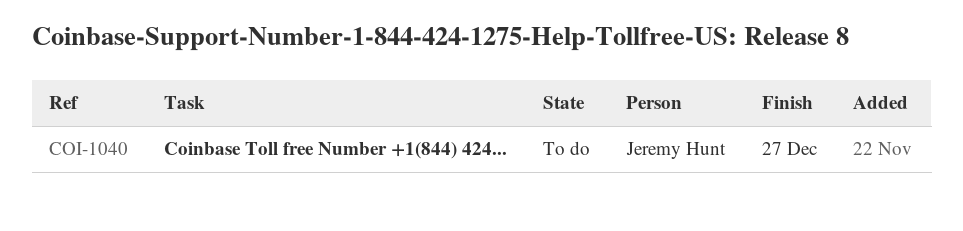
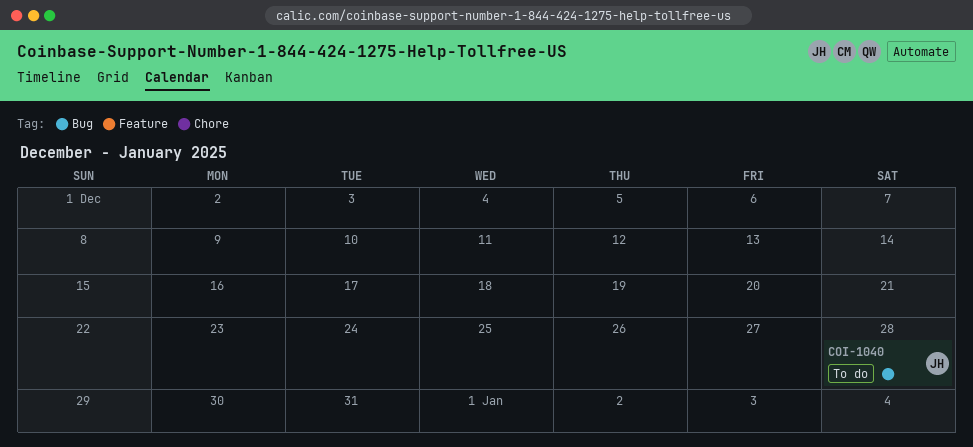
COI-1040, due: Dec 27 -> Dec 28

